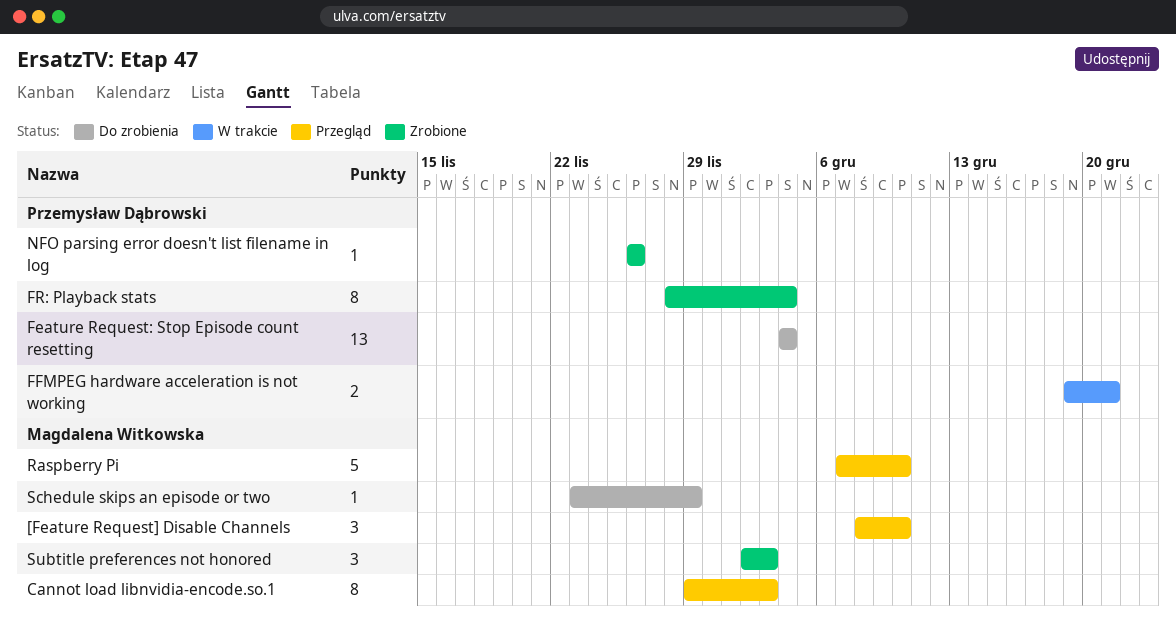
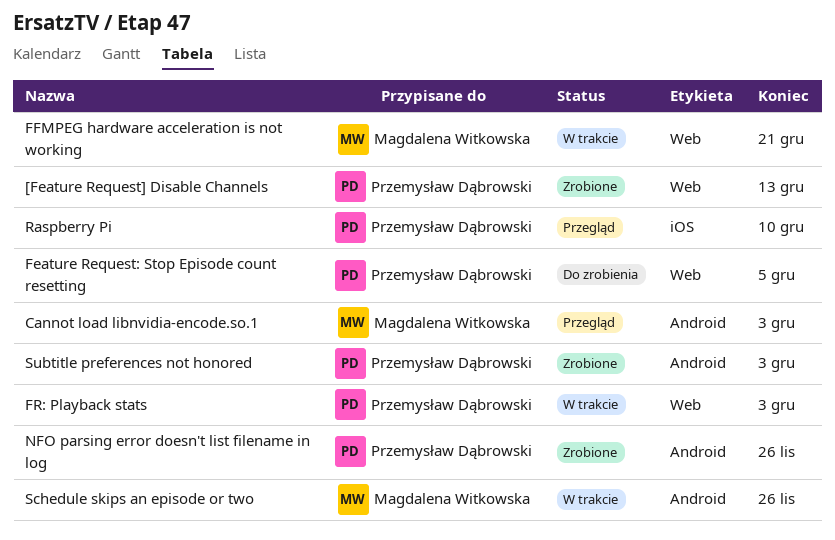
[Feature Request] Disable Channels, status: Przegląd -> Zrobione
[Feature Request] Disable Channels, owner: Magdalena Witkowska -> Przemysław Dąbrowski
[Feature Request] Disable Channels, due: Dec 10 -> Dec 13
Feature Request: Stop Episode count resetting, due: Dec 4 -> Dec 5
FFMPEG hardware acceleration is not working, owner: Przemysław Dąbrowski -> Magdalena Witkowska
FR: Playback stats, status: Zrobione -> W trakcie
FR: Playback stats, due: Dec 4 -> Dec 3
Raspberry Pi, owner: Magdalena Witkowska -> Przemysław Dąbrowski
Schedule skips an episode or two, status: Do zrobienia -> W trakcie
Schedule skips an episode or two, due: Nov 29 -> Nov 26
Subtitle preferences not honored, owner: Magdalena Witkowska -> Przemysław Dąbrowski

